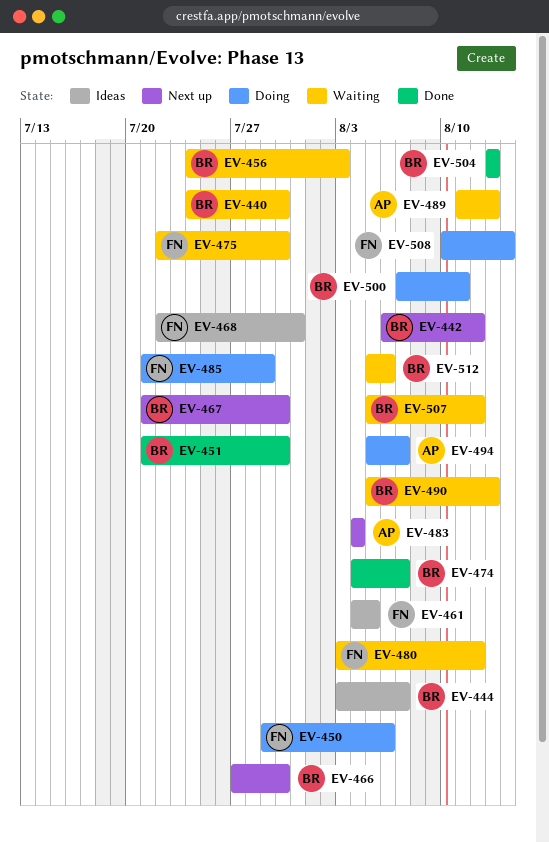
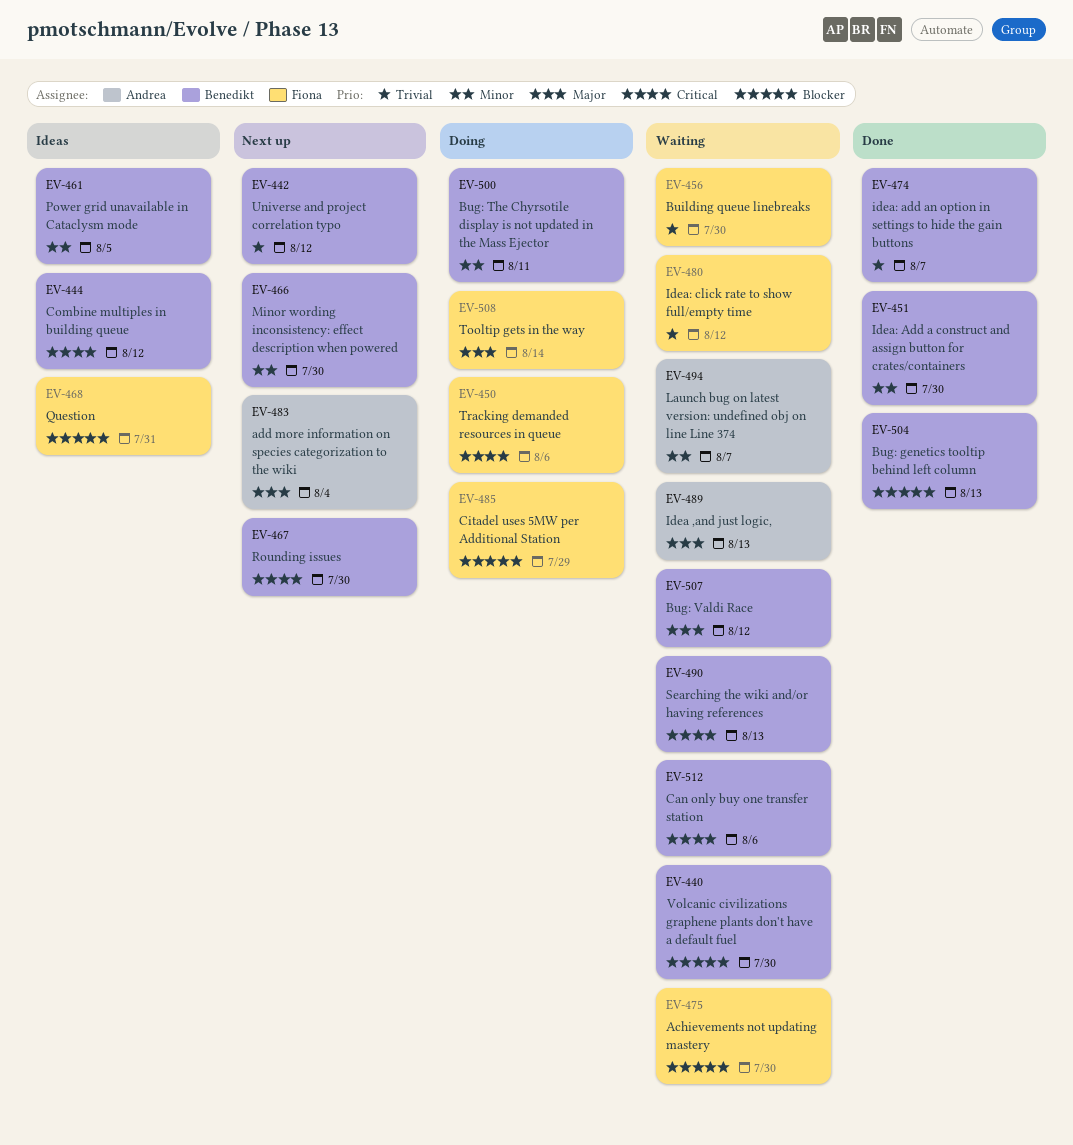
EV-444, due: Aug 7 -> Aug 12
EV-456, owner: Benedikt -> Fiona
EV-456, due: Aug 3 -> Jul 30
EV-461, owner: Fiona -> Benedikt
EV-494, status: Doing -> Waiting

